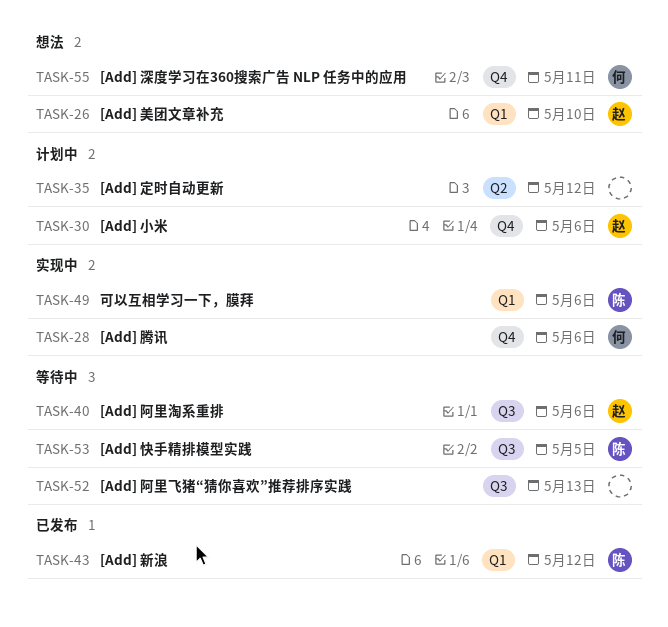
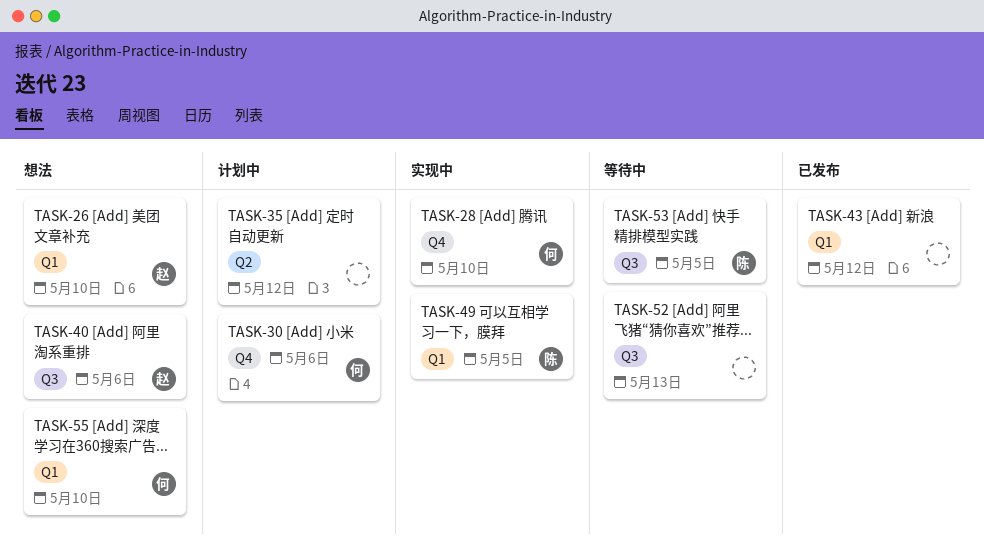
TASK-28, due: May 6 -> May 10
TASK-30, owner: 赵 -> 何
TASK-40, status: 等待中 -> 想法
TASK-43, owner: 陈 -> none
TASK-49, due: May 6 -> May 5
TASK-55, label: Q4 -> Q1
TASK-55, due: May 11 -> May 10

